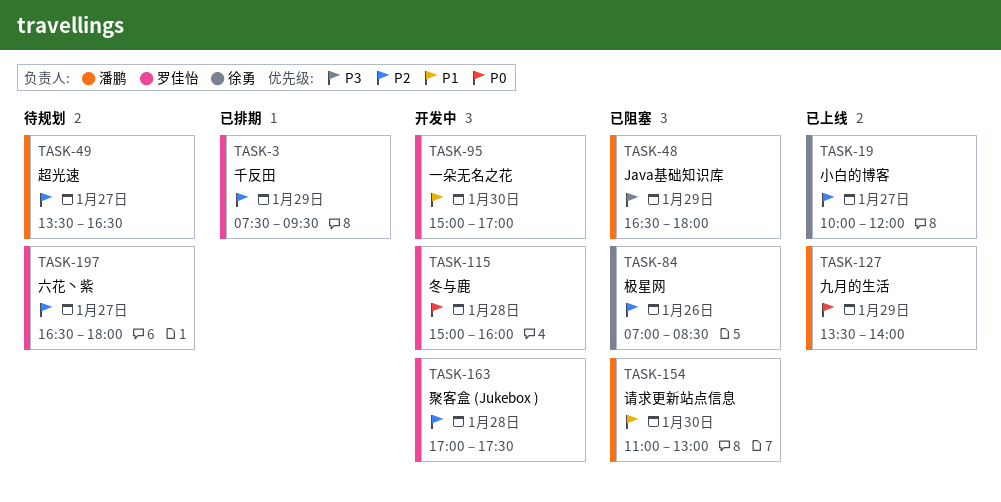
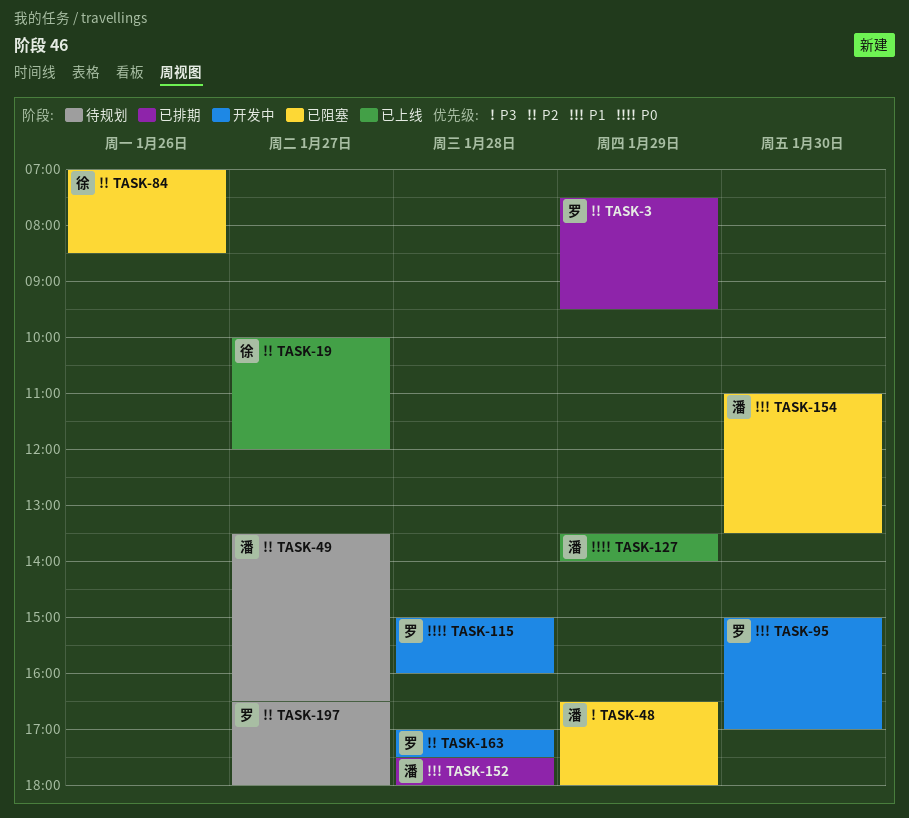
TASK-152: none -> present
TASK-154, ends: 13:00 -> 13:30

